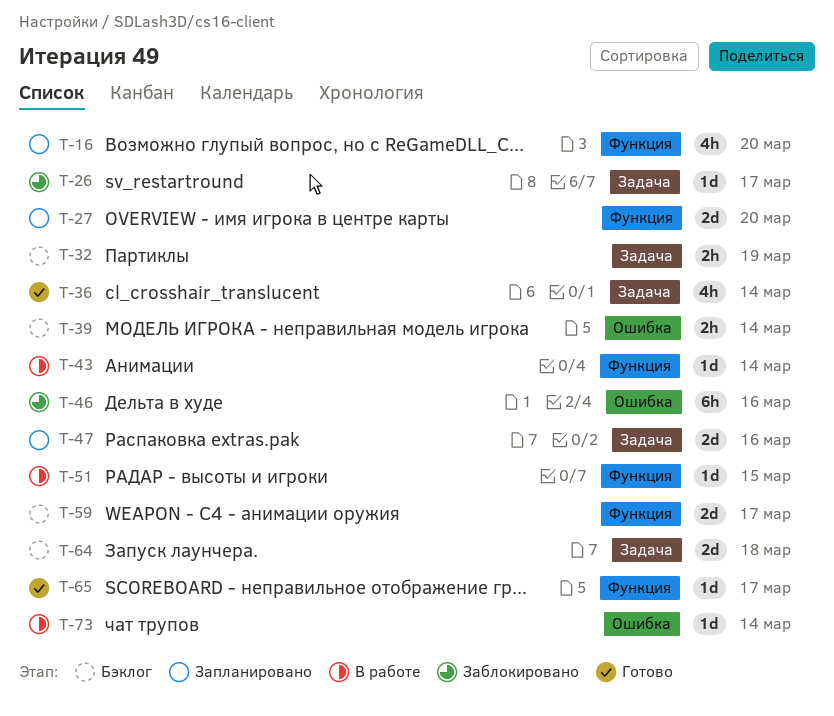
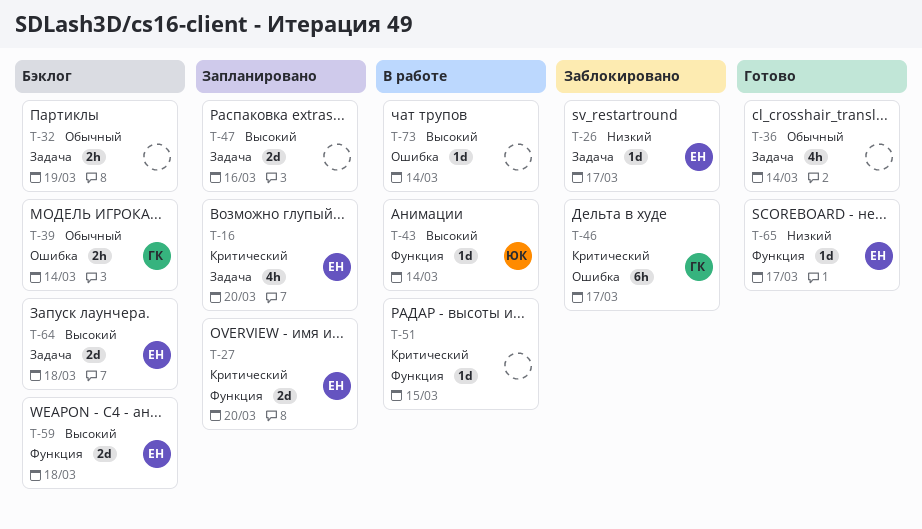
T-16, label: Функция -> Задача
T-46, due: Mar 16 -> Mar 17
T-59, due: Mar 17 -> Mar 18

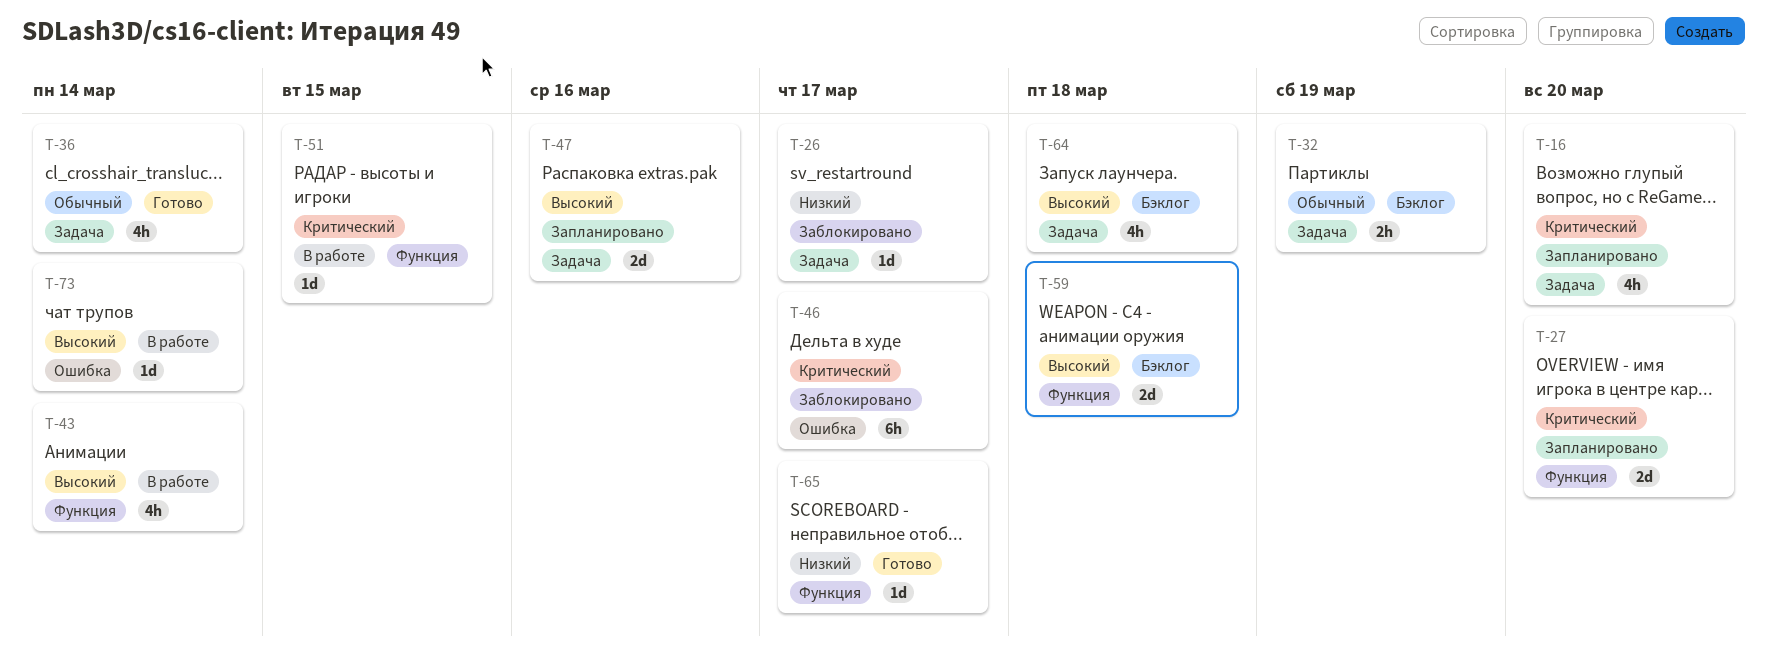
T-39: present -> none
T-43, estimate: 1d -> 4h
T-64, estimate: 2d -> 4h

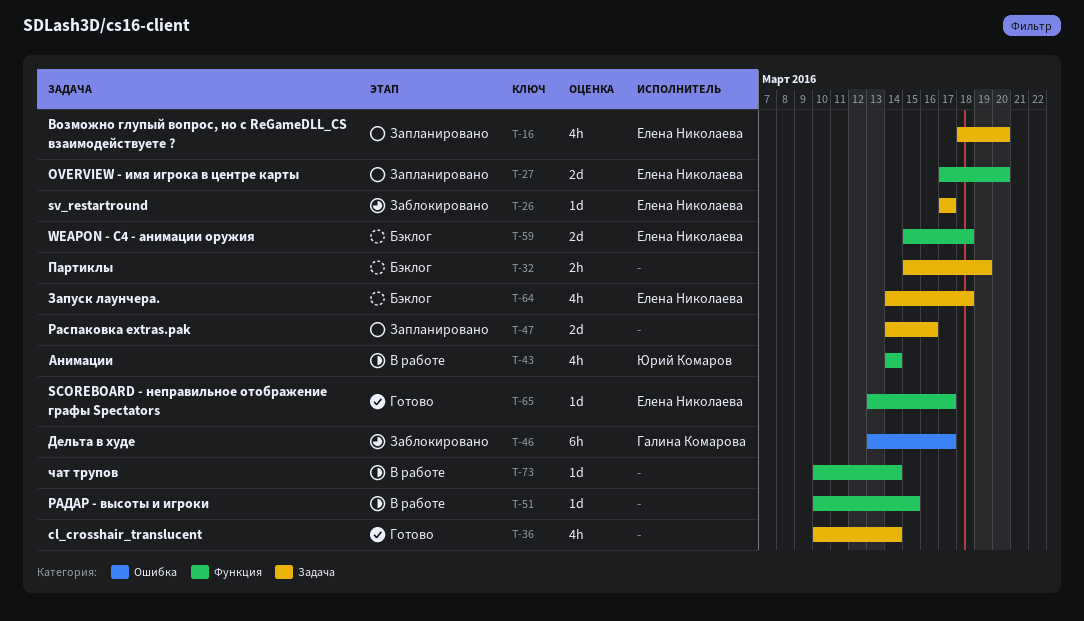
T-73, label: Ошибка -> Функция

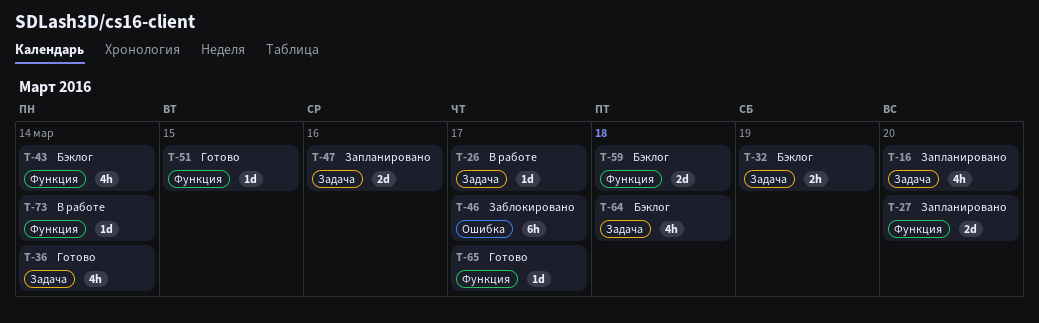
T-26, status: Заблокировано -> В работе
T-43, status: В работе -> Бэклог
T-51, status: В работе -> Готово

